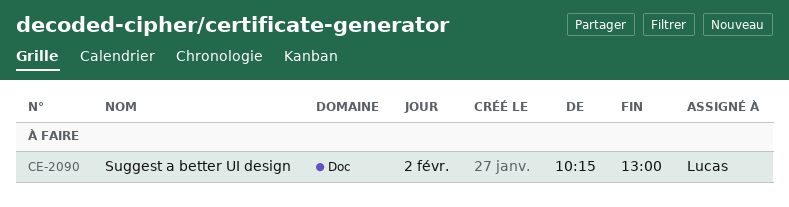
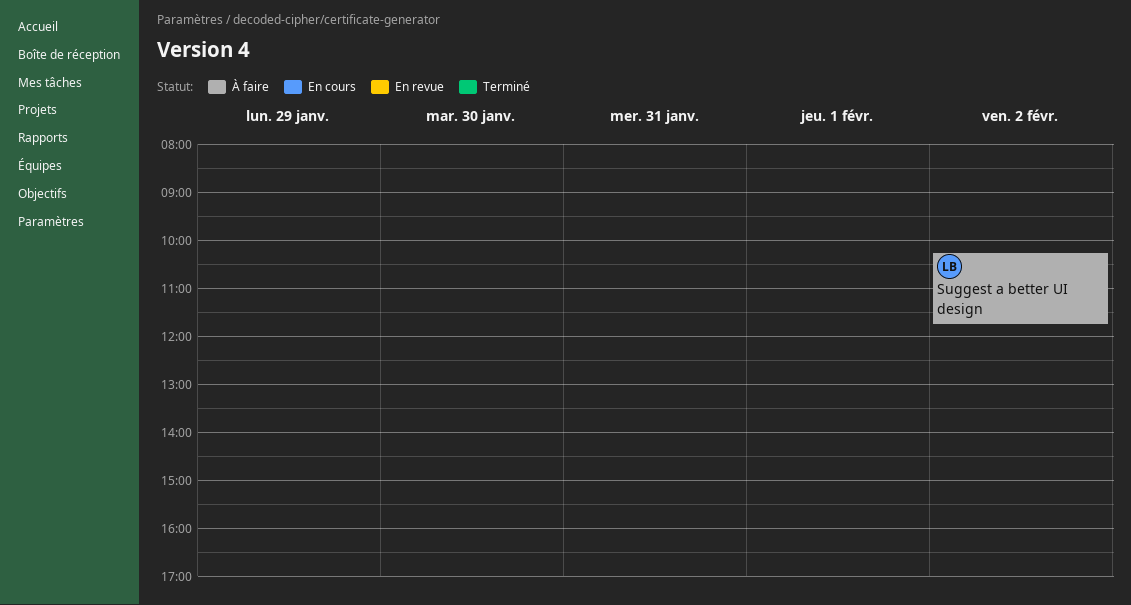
Suggest a better UI design, ends: 13:00 -> 11:45

